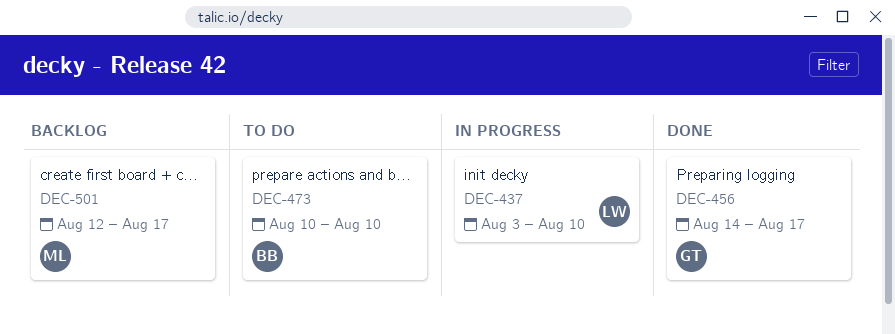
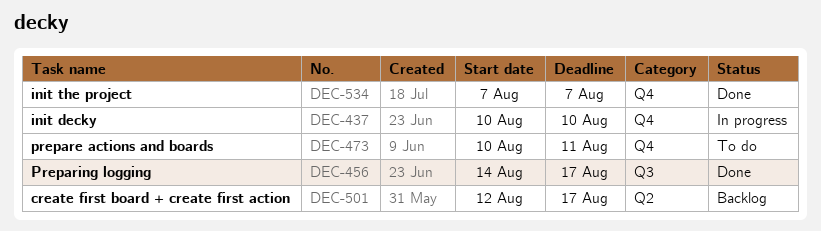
DEC-437, start: Aug 3 -> Aug 10
DEC-473, due: Aug 10 -> Aug 11
DEC-534: none -> present

